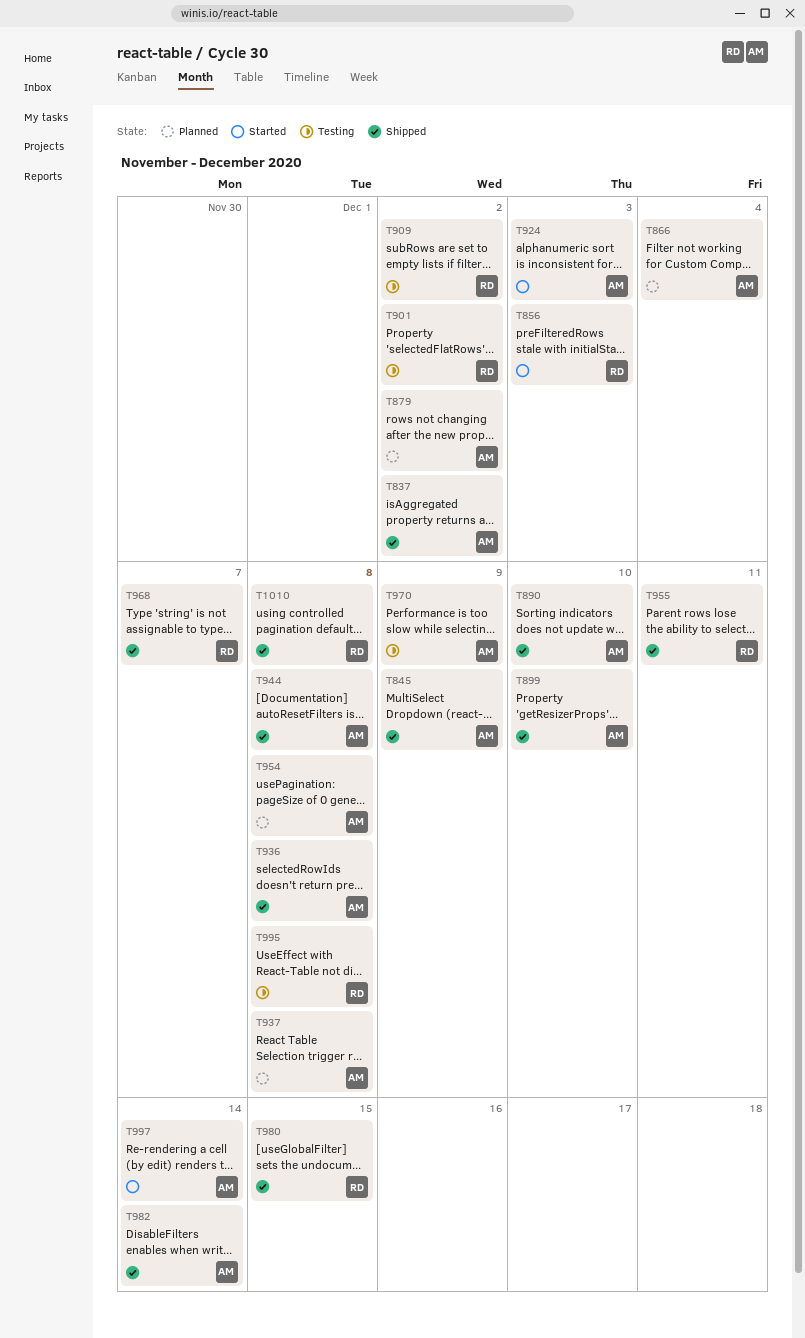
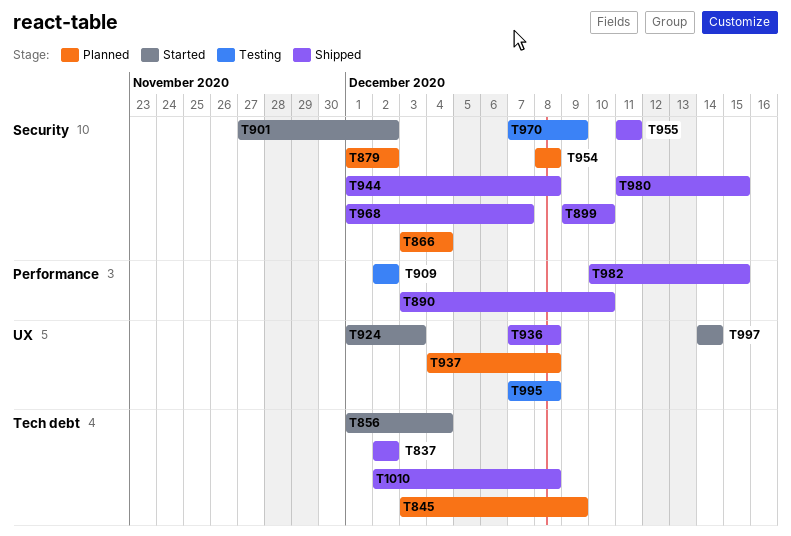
T845, status: Shipped -> Planned
T856, due: Dec 3 -> Dec 4
T901, status: Testing -> Started
T982, due: Dec 14 -> Dec 15

